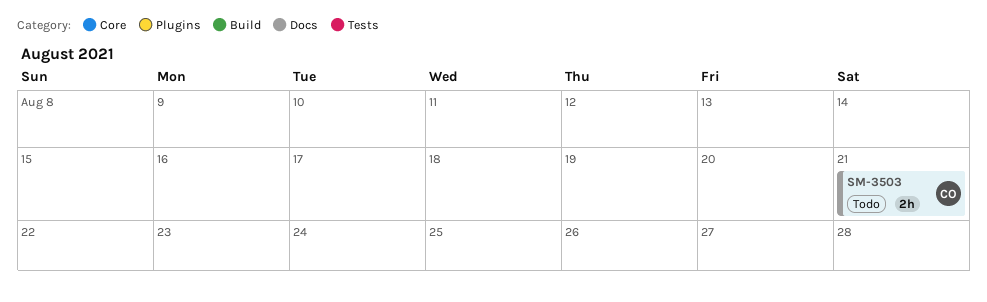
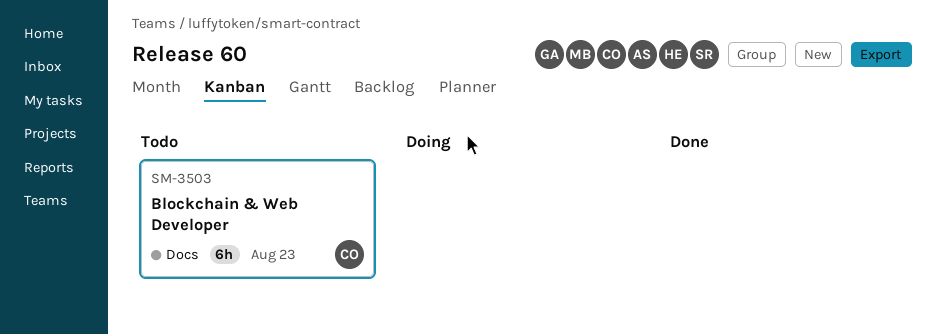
SM-3503, estimate: 2h -> 6h
SM-3503, due: Aug 21 -> Aug 23

